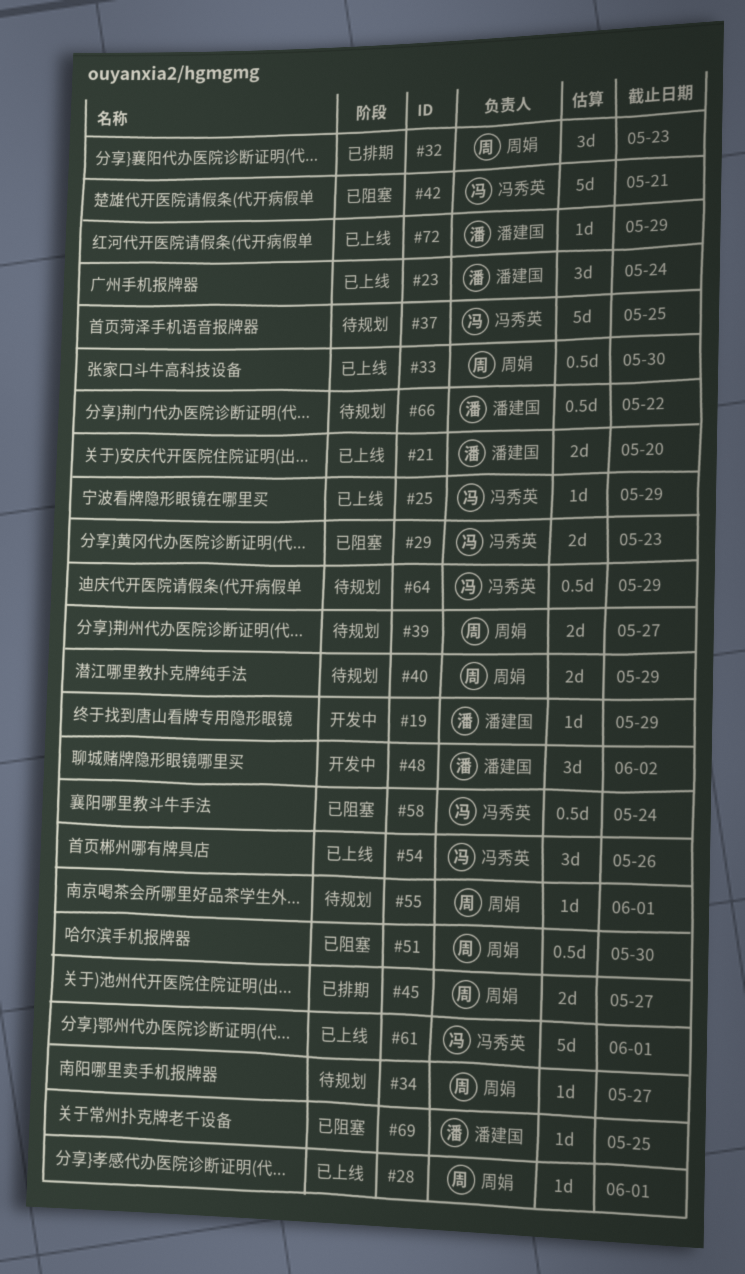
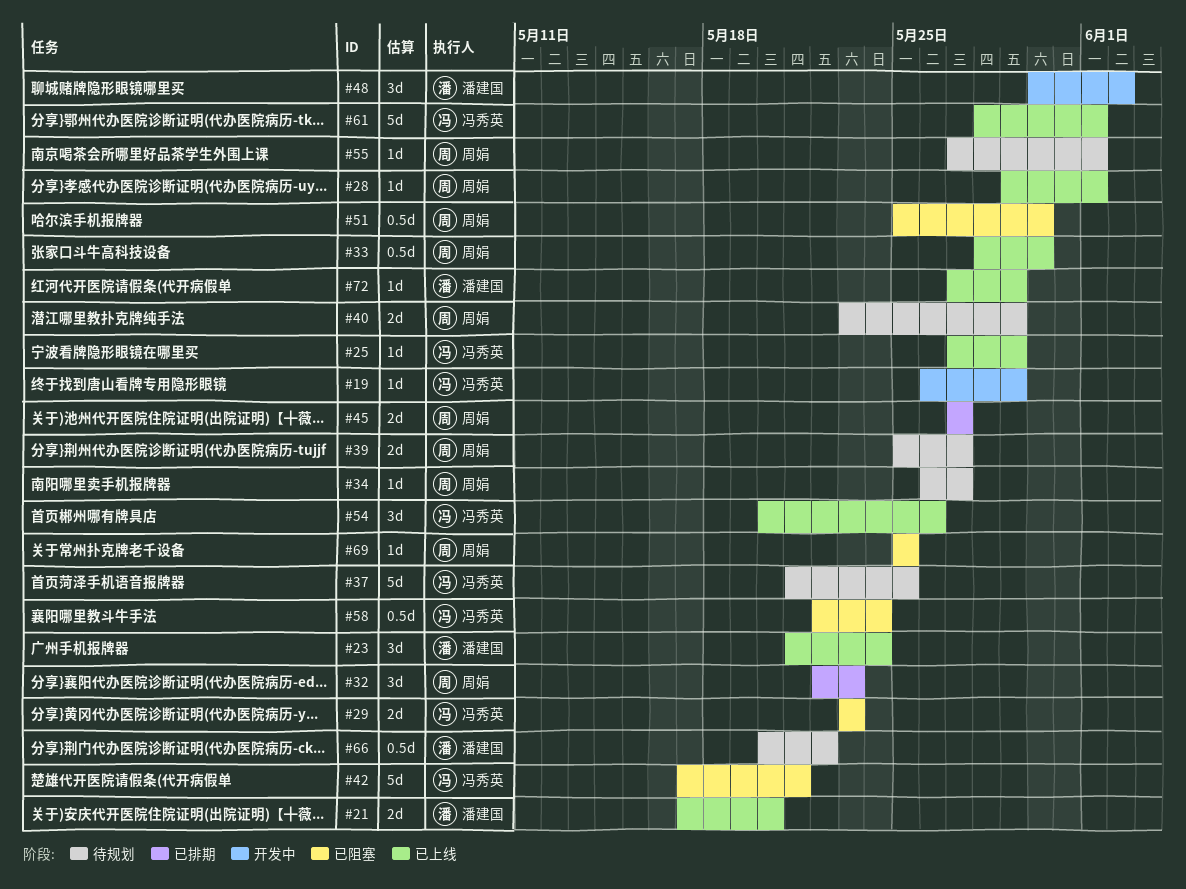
#19, owner: 潘建国 -> 冯秀英
#64: present -> none
#69, owner: 潘建国 -> 周娟

